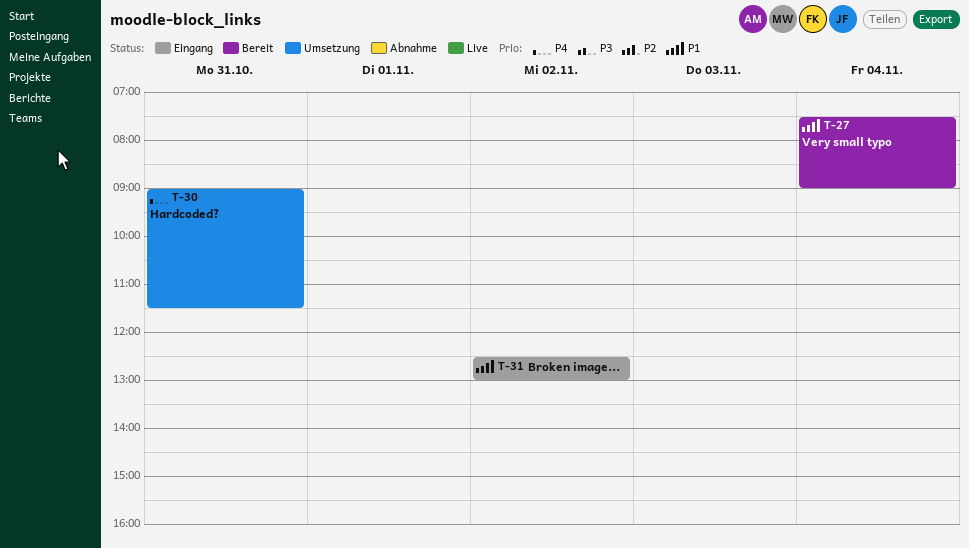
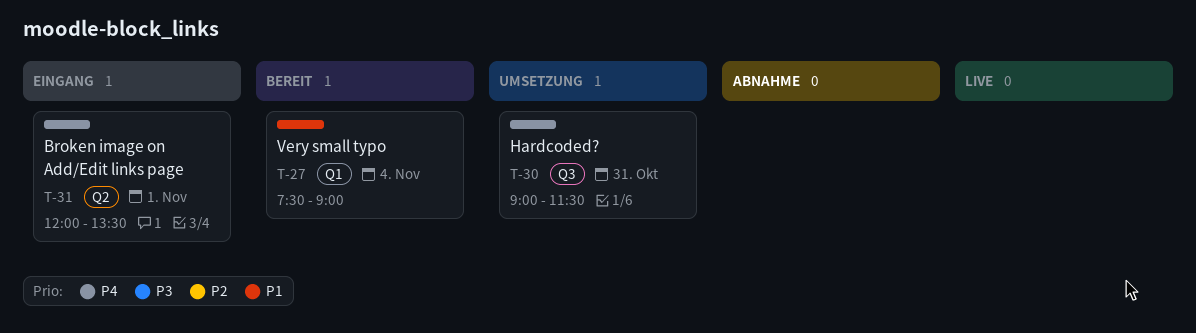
T-31, priority: P1 -> P4
T-31, day: Nov 2 -> Nov 1
T-31, begins: 12:30 -> 12:00
T-31, ends: 13:00 -> 13:30

